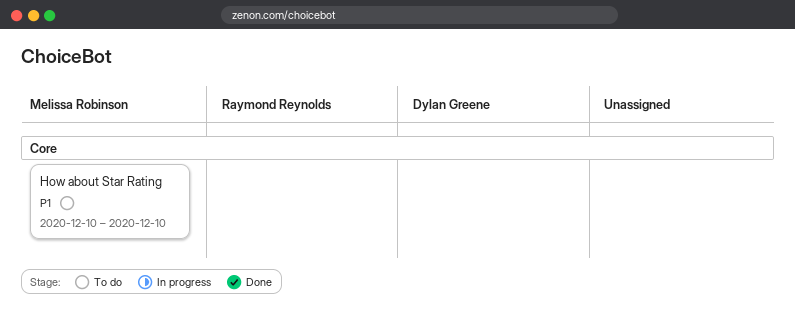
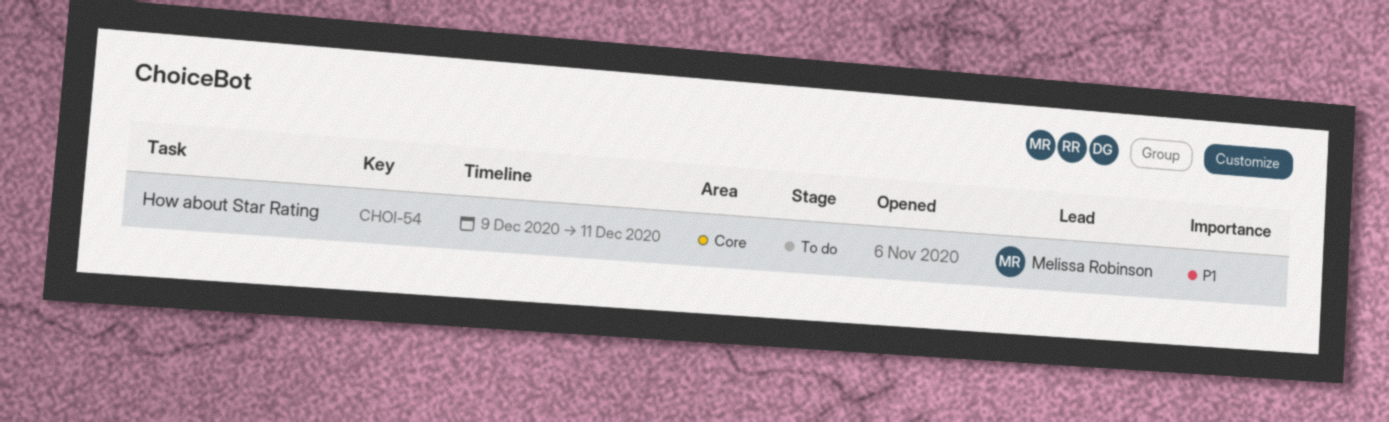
How about Star Rating, start: Dec 10 -> Dec 9
How about Star Rating, due: Dec 10 -> Dec 11

